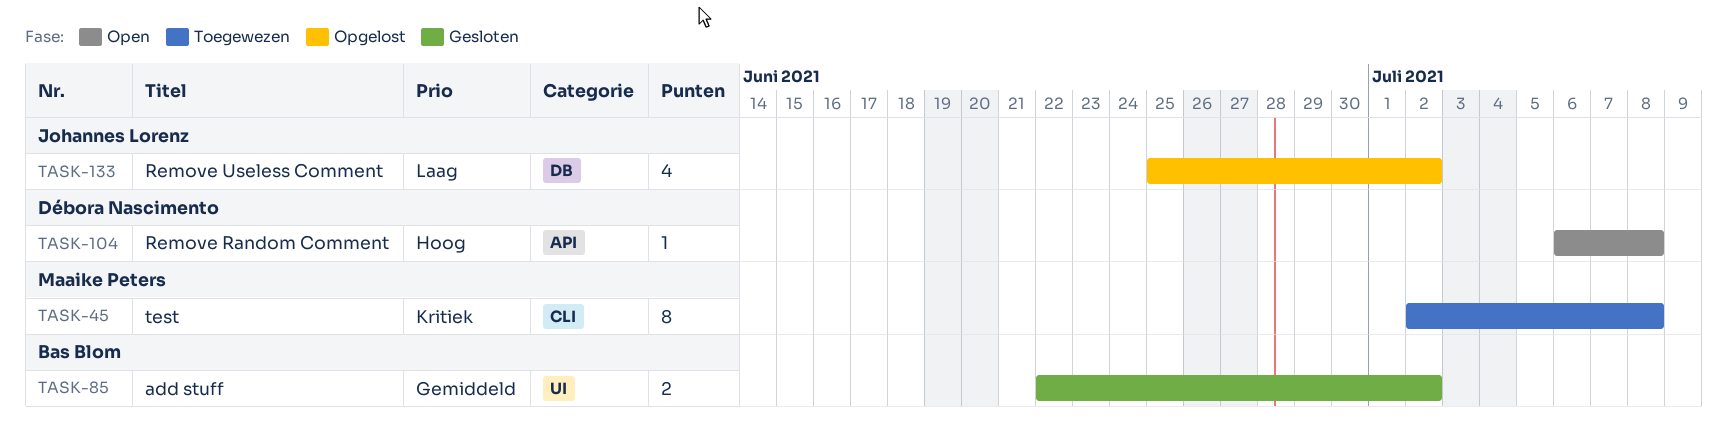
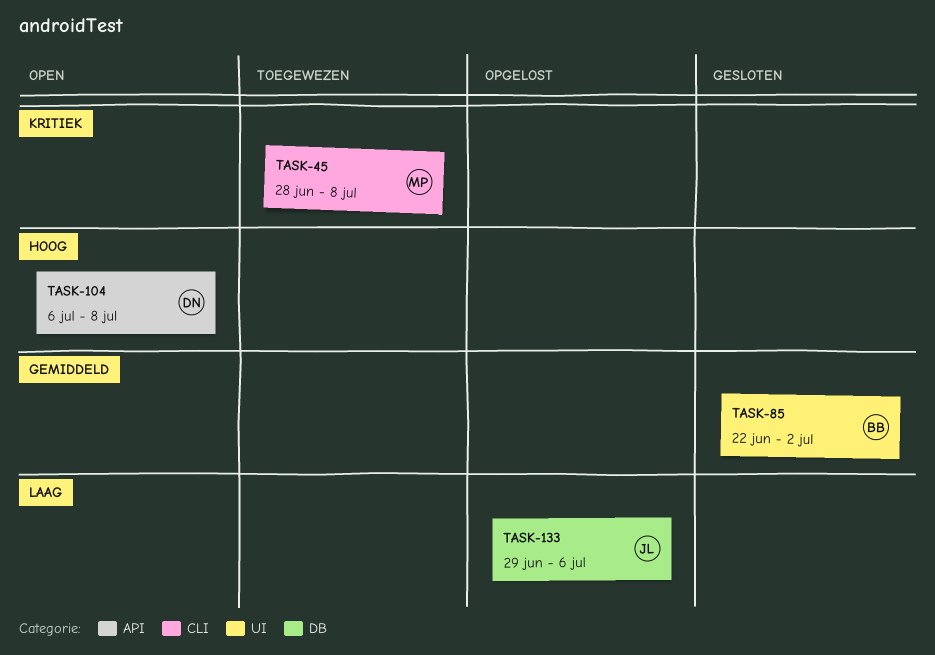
TASK-45, start: Jul 2 -> Jun 28
TASK-133, start: Jun 25 -> Jun 29
TASK-133, due: Jul 2 -> Jul 6

